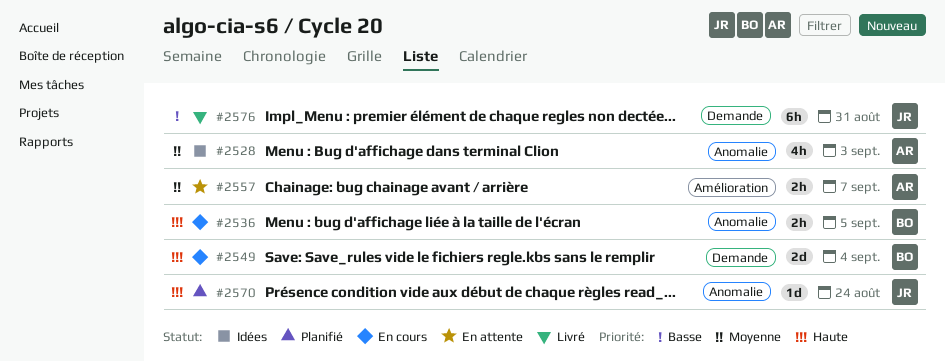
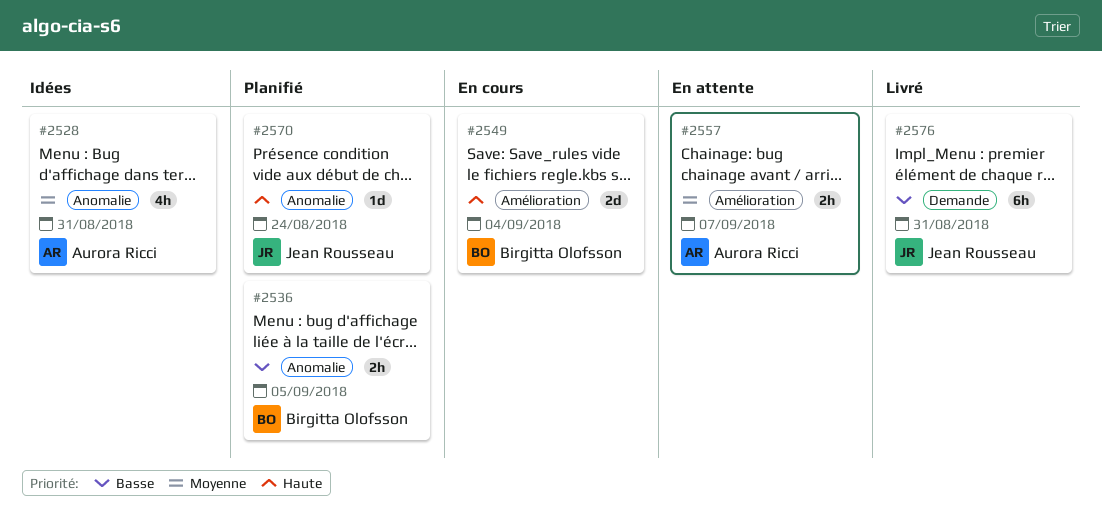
#2528, due: Sep 3 -> Aug 31
#2536, status: En cours -> Planifié
#2536, priority: Haute -> Basse
#2549, label: Demande -> Amélioration

